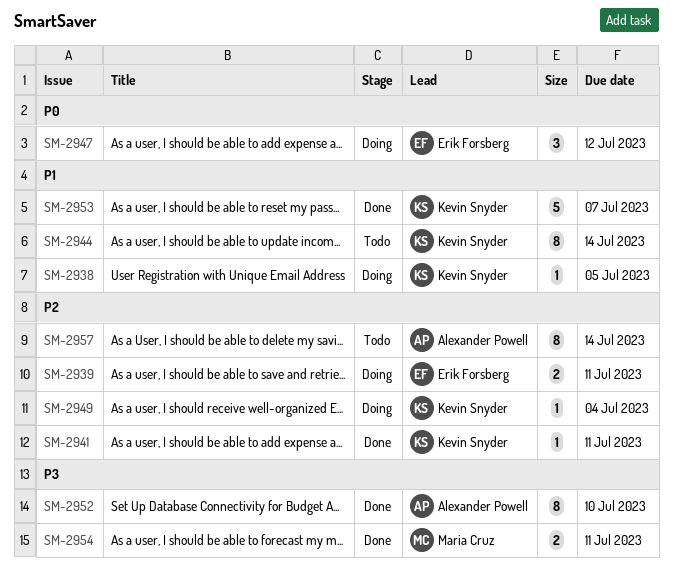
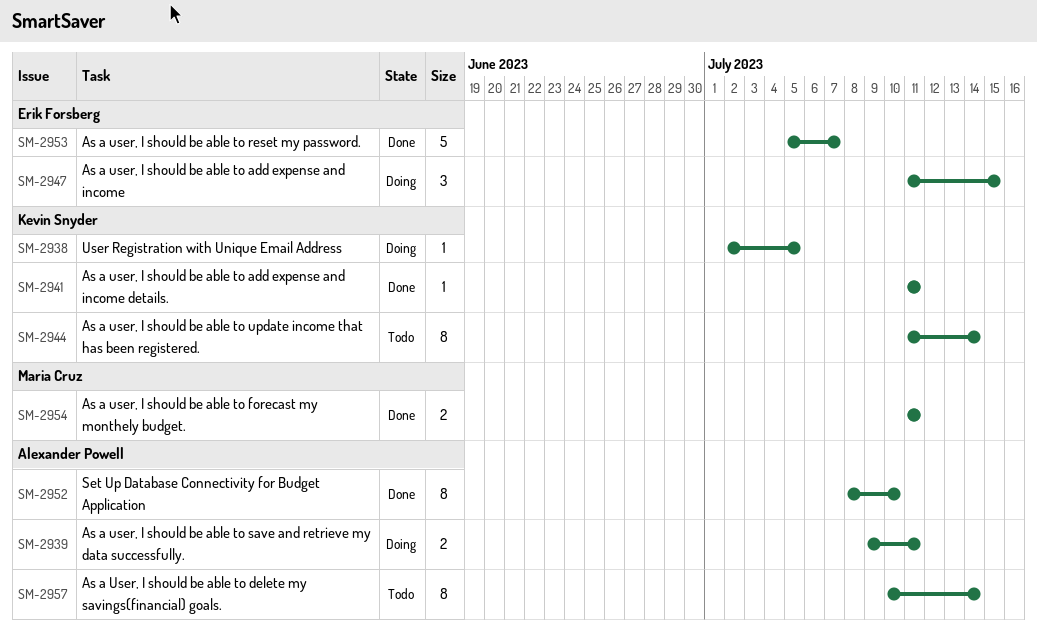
SM-2939, owner: Erik Forsberg -> Alexander Powell
SM-2947, due: Jul 12 -> Jul 15
SM-2949: present -> none
SM-2953, owner: Kevin Snyder -> Erik Forsberg

